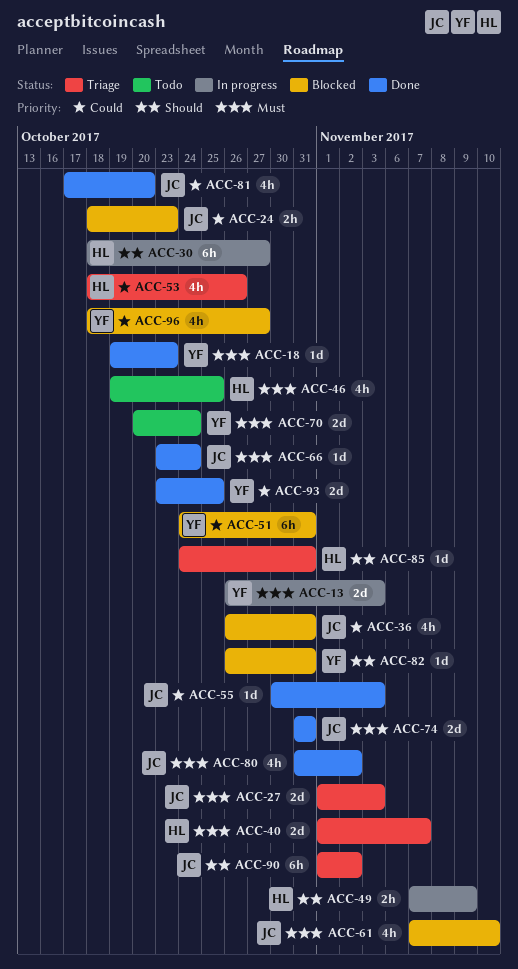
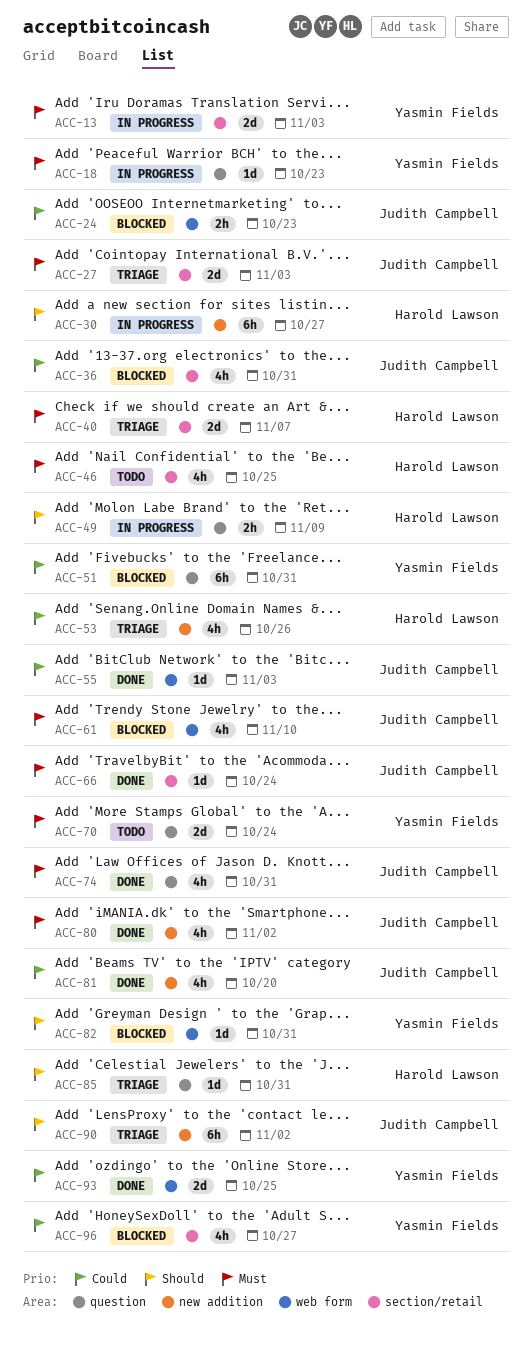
ACC-18, status: Done -> In progress
ACC-74, estimate: 2d -> 4h

